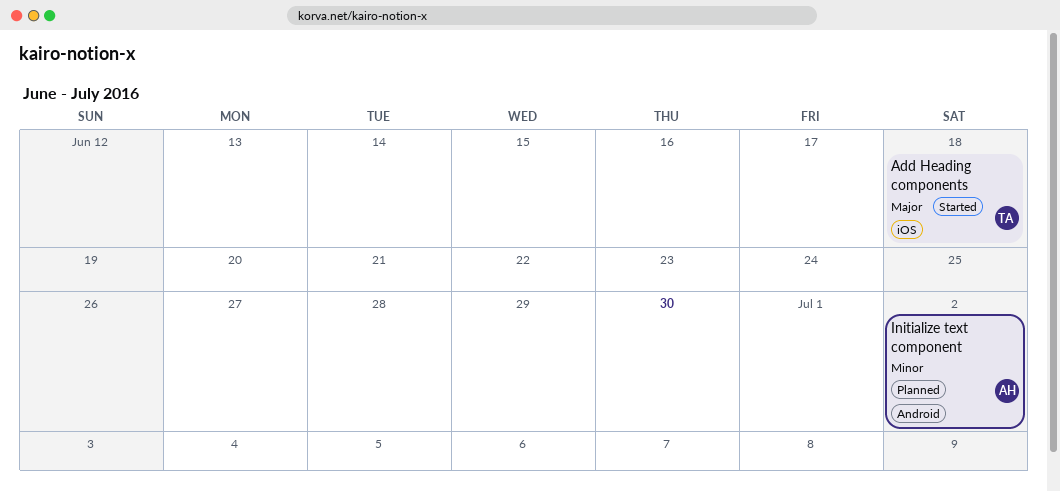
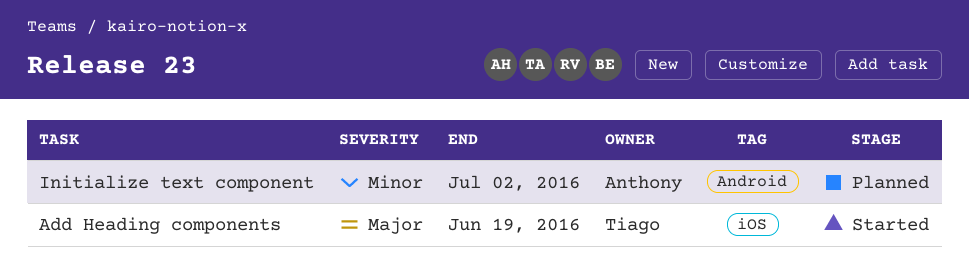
Add Heading components, due: Jun 18 -> Jun 19

